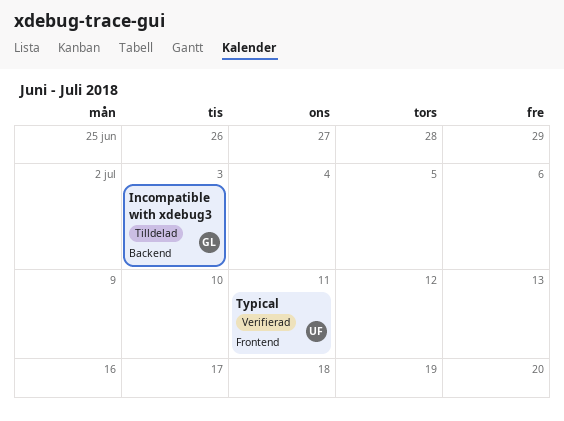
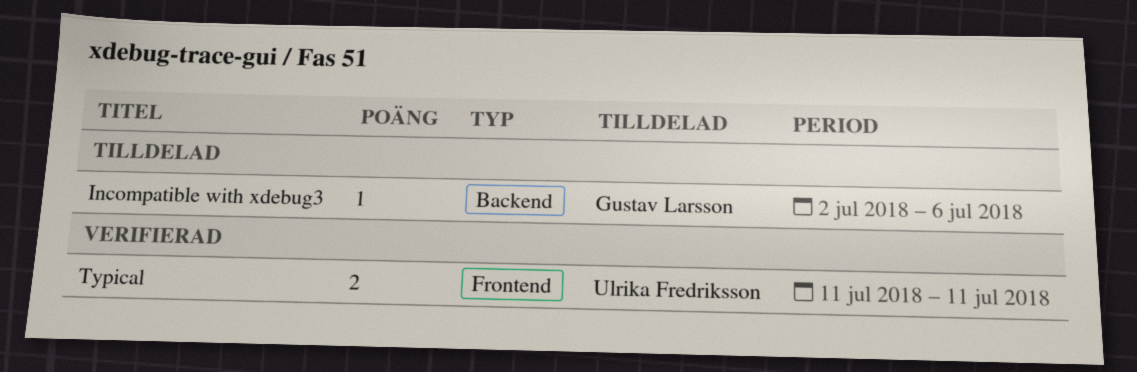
Incompatible with xdebug3, due: Jul 3 -> Jul 6

